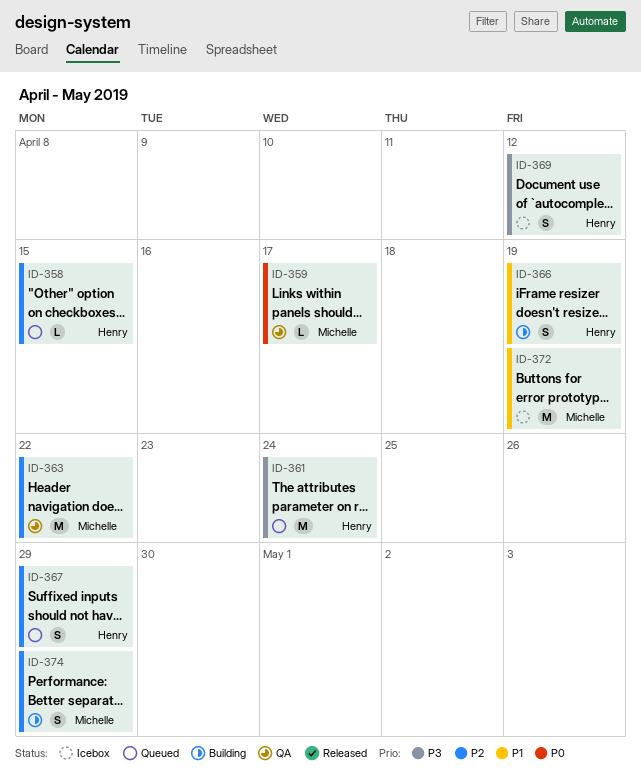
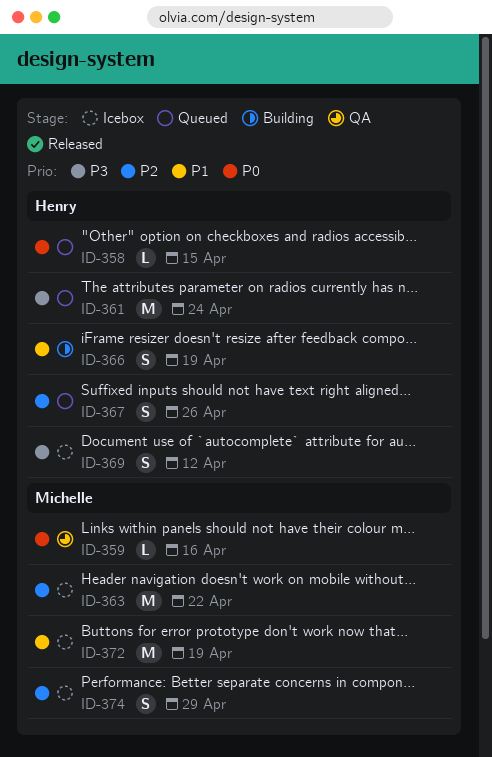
ID-358, priority: P2 -> P0
ID-359, due: Apr 17 -> Apr 16
ID-363, status: QA -> Icebox
ID-367, due: Apr 29 -> Apr 26
ID-374, status: Building -> Icebox

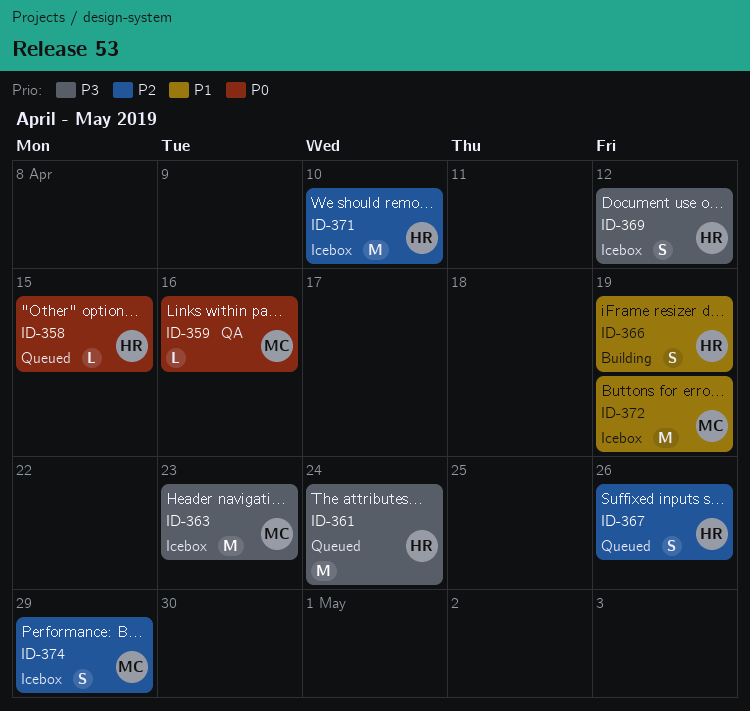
ID-363, priority: P2 -> P3
ID-363, due: Apr 22 -> Apr 23
ID-371: none -> present

